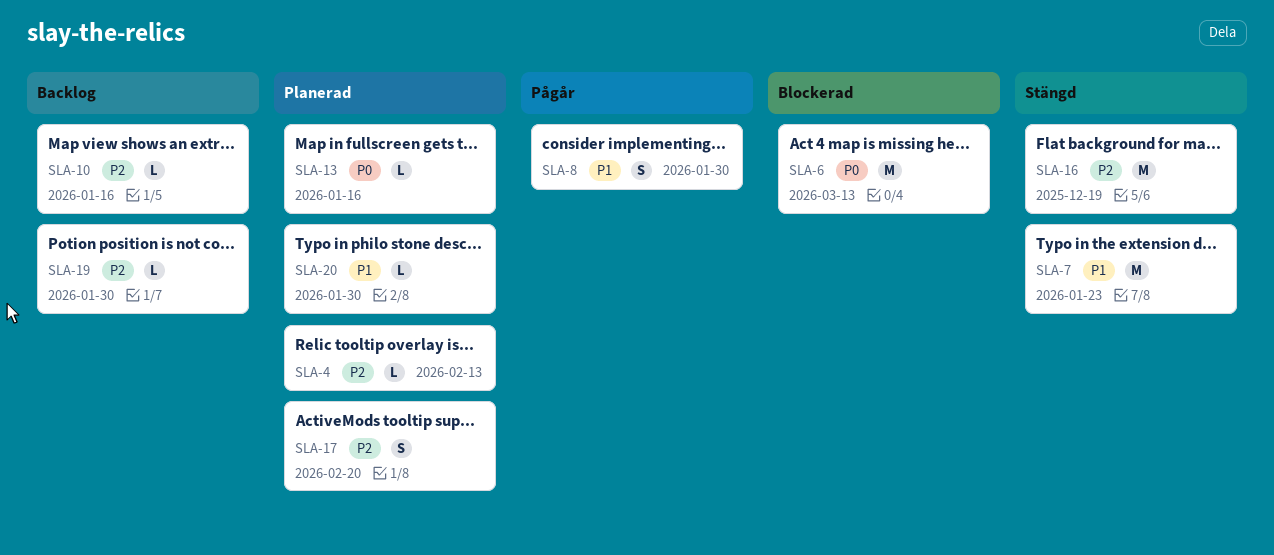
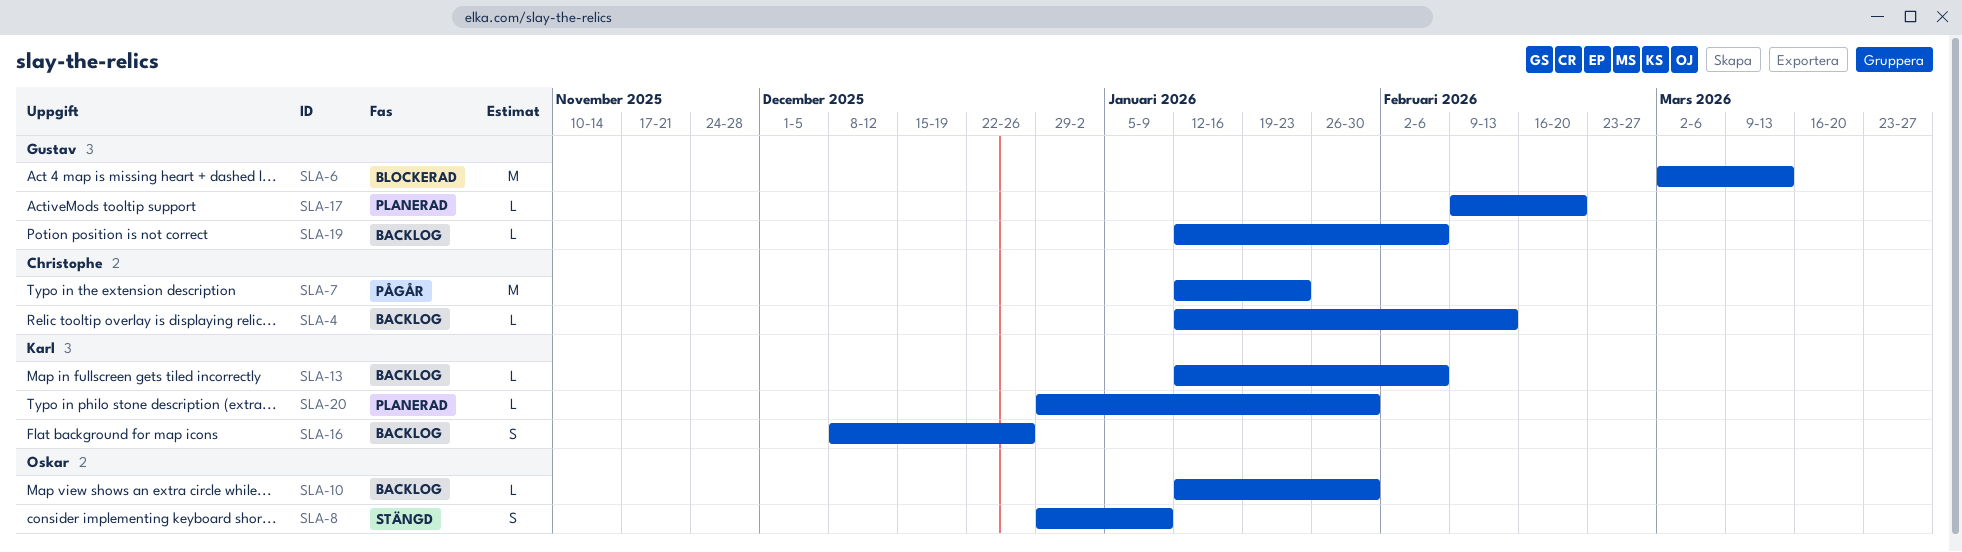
SLA-4, status: Planerad -> Backlog
SLA-7, status: Stängd -> Pågår
SLA-8, status: Pågår -> Stängd
SLA-8, due: Jan 30 -> Jan 9
SLA-10, due: Jan 16 -> Jan 30
SLA-13, status: Planerad -> Backlog
SLA-13, due: Jan 16 -> Feb 6
SLA-16, status: Stängd -> Backlog
SLA-16, estimate: M -> S
SLA-16, due: Dec 19 -> Dec 26
SLA-17, estimate: S -> L
SLA-19, due: Jan 30 -> Feb 6

